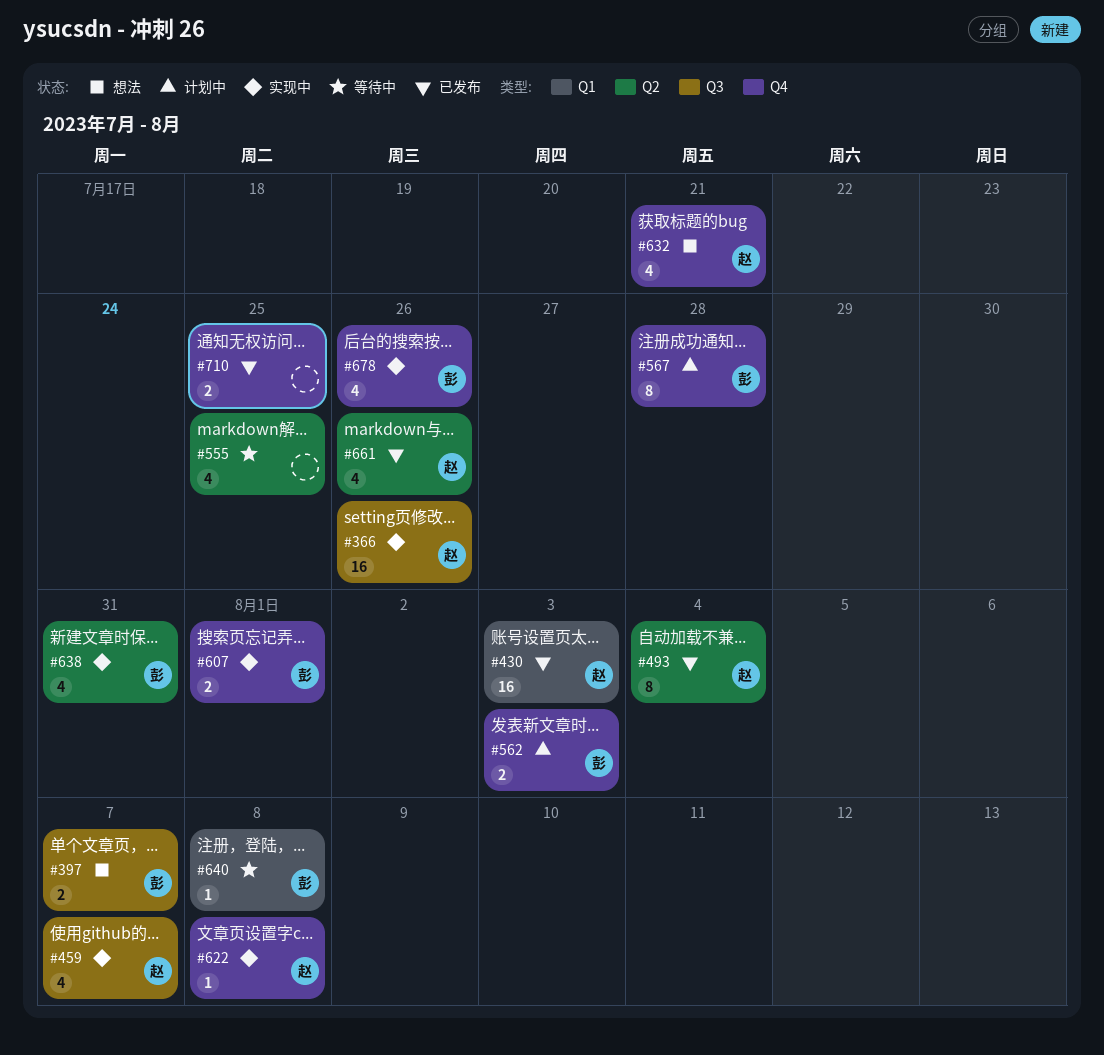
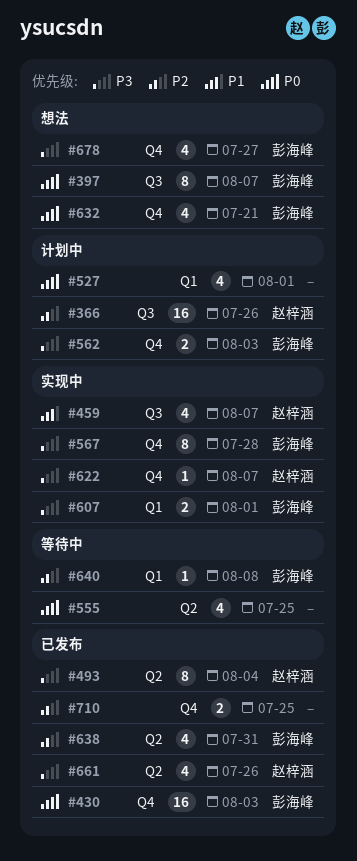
#366, status: 实现中 -> 计划中
#397, estimate: 2 -> 8
#430, owner: 赵梓涵 -> 彭海峰
#430, label: Q1 -> Q4
#527: none -> present
#567, status: 计划中 -> 实现中
#607, label: Q4 -> Q1
#622, due: Aug 8 -> Aug 7
#632, owner: 赵梓涵 -> 彭海峰
#638, status: 实现中 -> 已发布
#678, status: 实现中 -> 想法
#678, due: Jul 26 -> Jul 27

